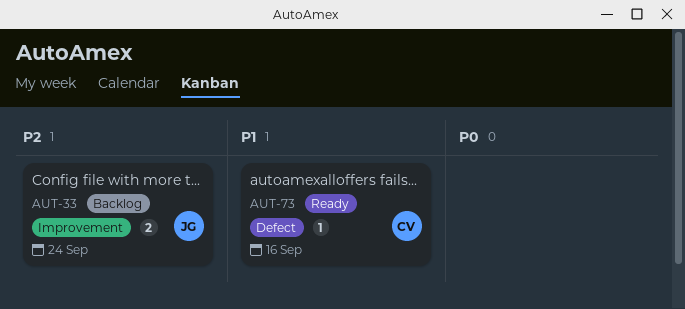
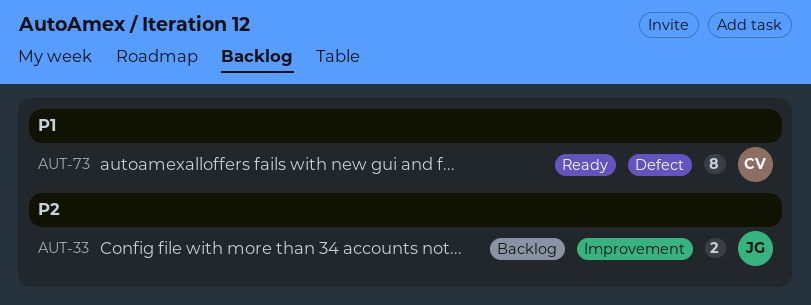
AUT-73, estimate: 1 -> 8

